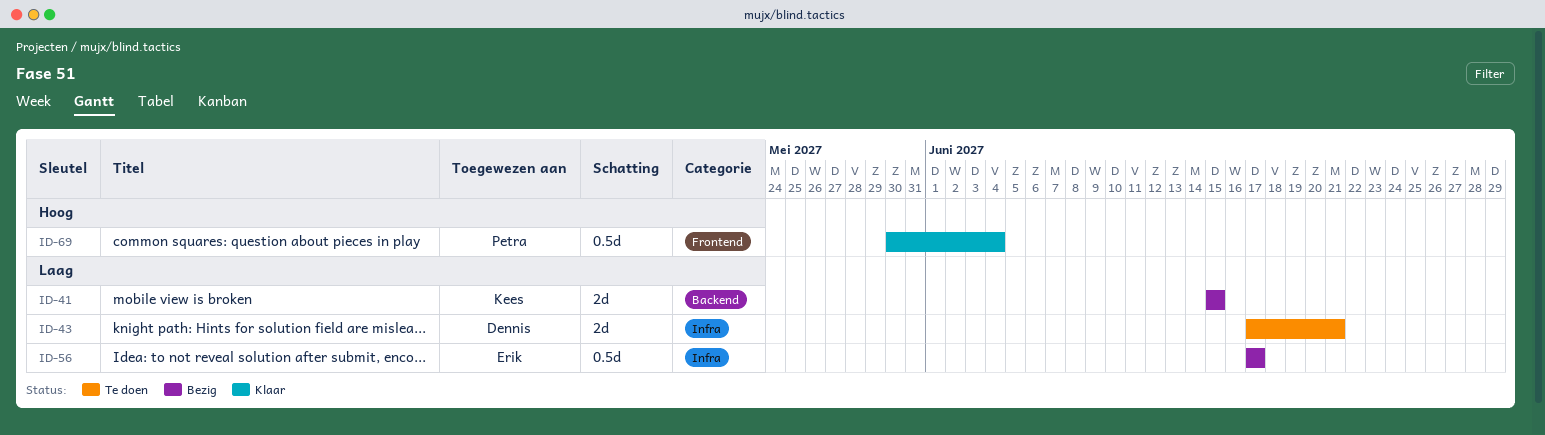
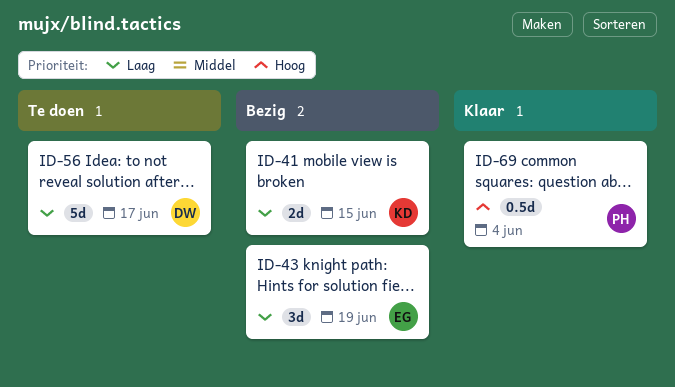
ID-43, status: Te doen -> Bezig
ID-43, owner: Dennis -> Erik
ID-43, estimate: 2d -> 3d
ID-43, due: Jun 21 -> Jun 19
ID-56, status: Bezig -> Te doen
ID-56, owner: Erik -> Dennis
ID-56, estimate: 0.5d -> 5d

